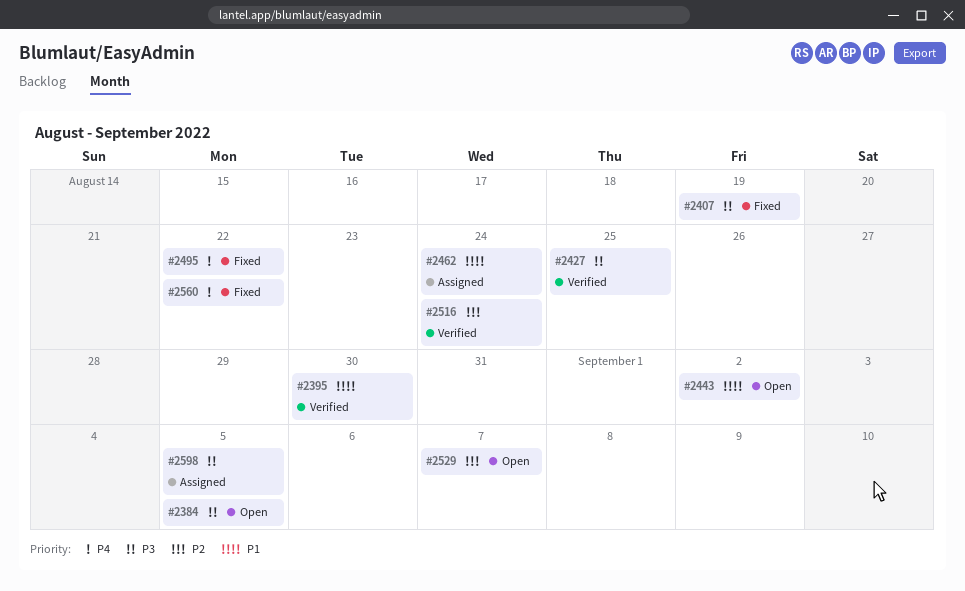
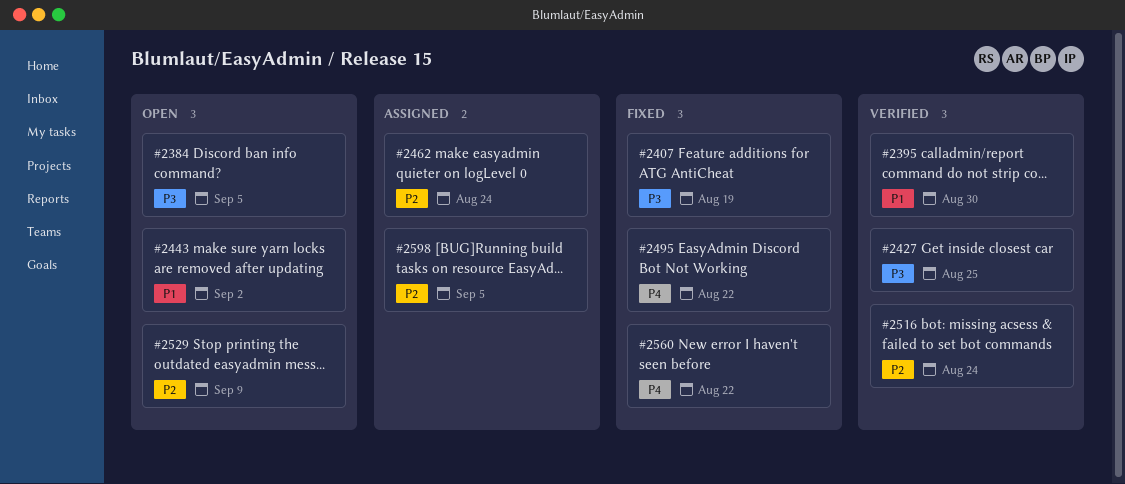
#2462, priority: P1 -> P2
#2529, due: Sep 7 -> Sep 9
#2598, priority: P3 -> P2

